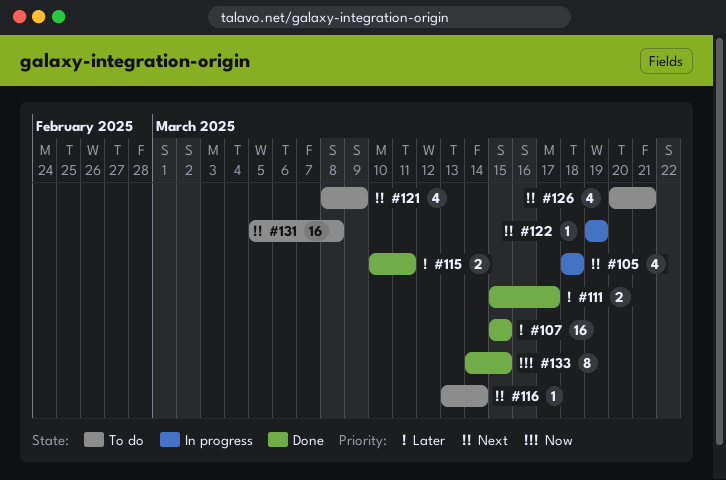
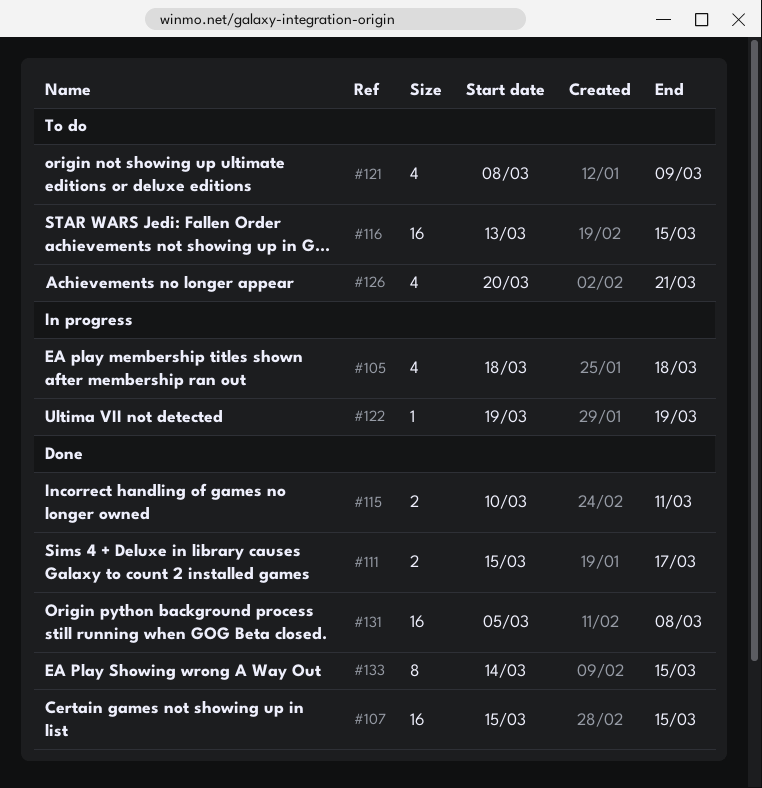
#116, estimate: 1 -> 16
#116, due: Mar 14 -> Mar 15
#131, status: To do -> Done

